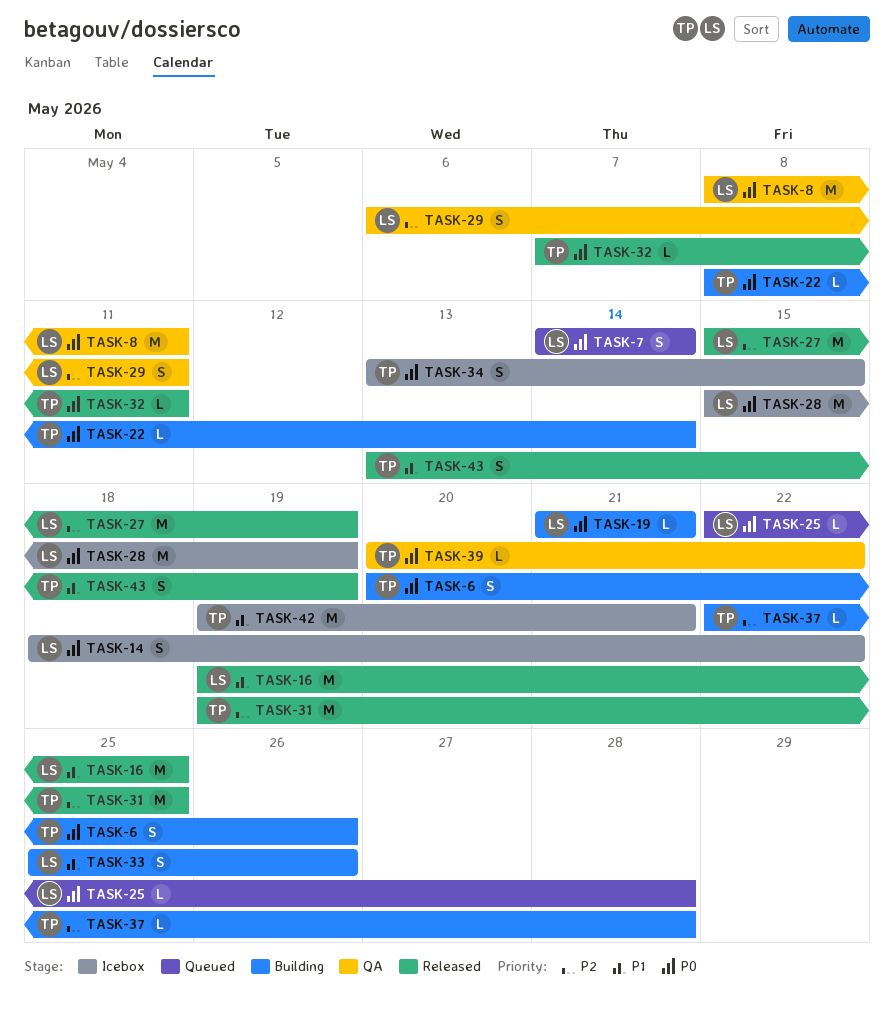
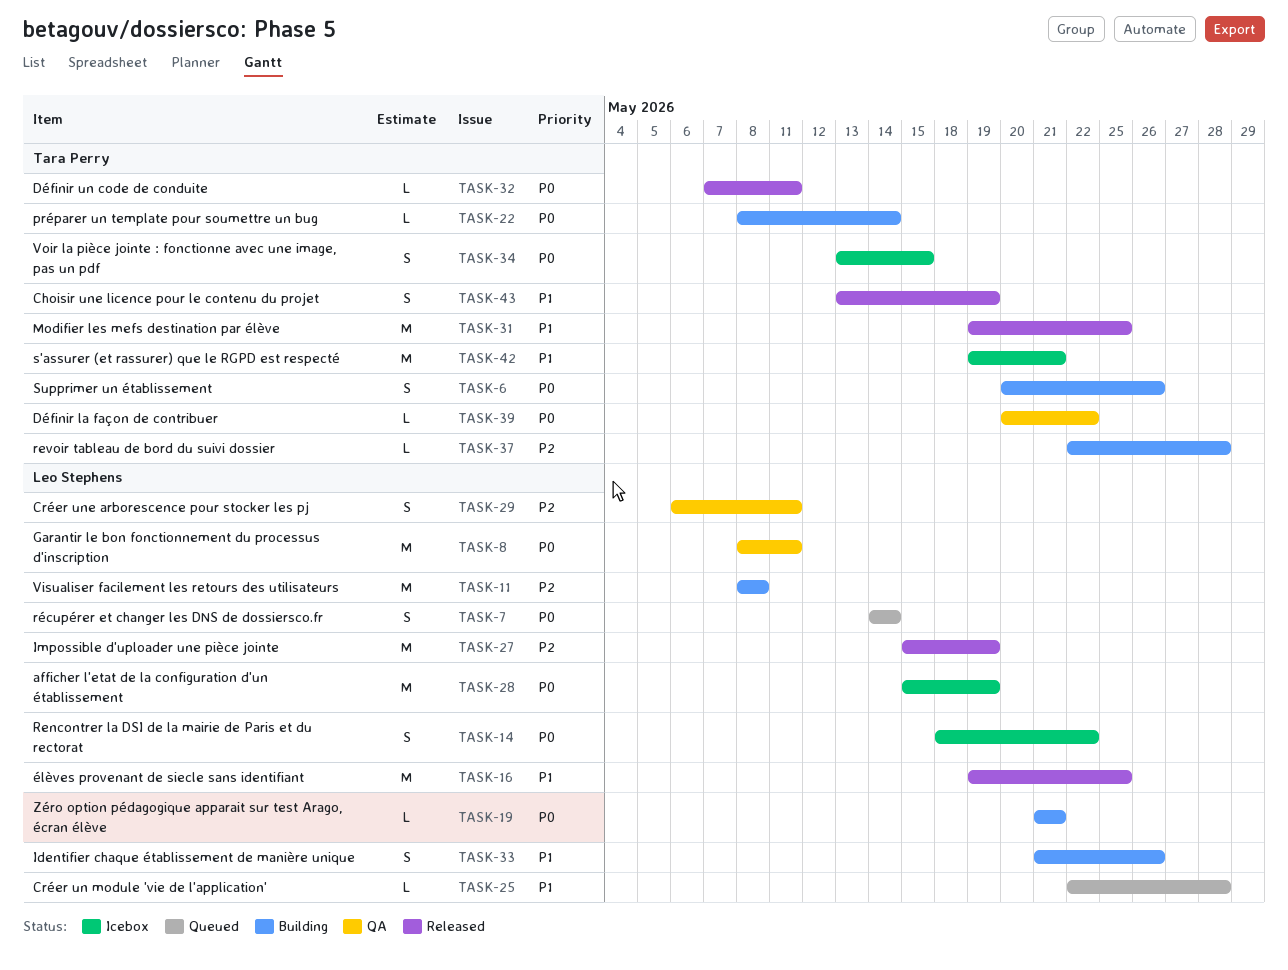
TASK-11: none -> present
TASK-25, priority: P0 -> P1
TASK-31, priority: P2 -> P1
TASK-33, start: May 25 -> May 21

